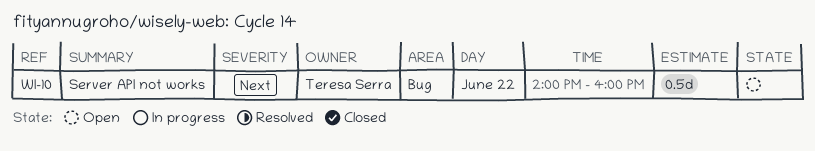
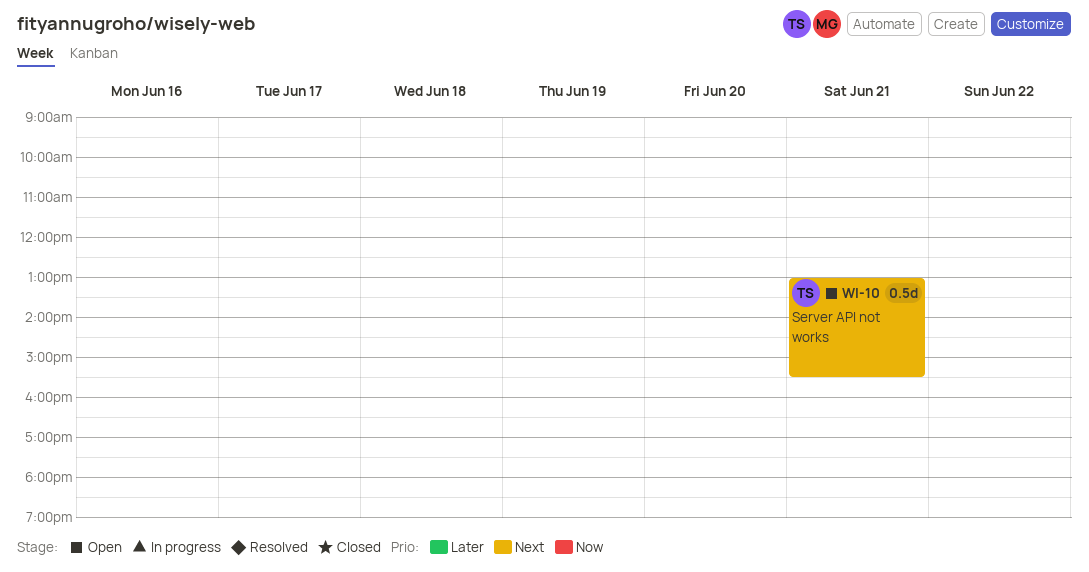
WI-10, day: Jun 22 -> Jun 21
WI-10, begins: 14:00 -> 13:00
WI-10, ends: 16:00 -> 15:30

